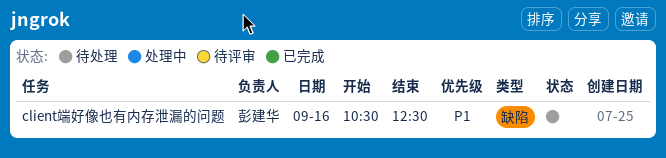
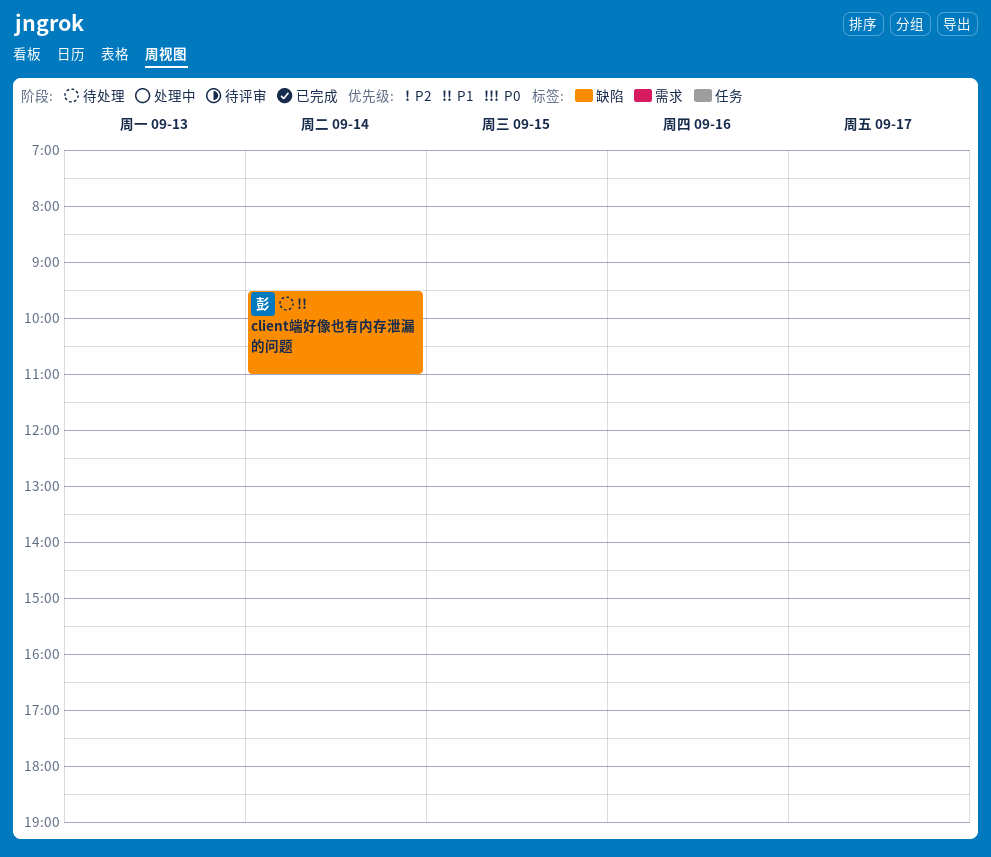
client端好像也有内存泄漏的问题, day: Sep 16 -> Sep 14
client端好像也有内存泄漏的问题, begins: 10:30 -> 09:30
client端好像也有内存泄漏的问题, ends: 12:30 -> 11:00

